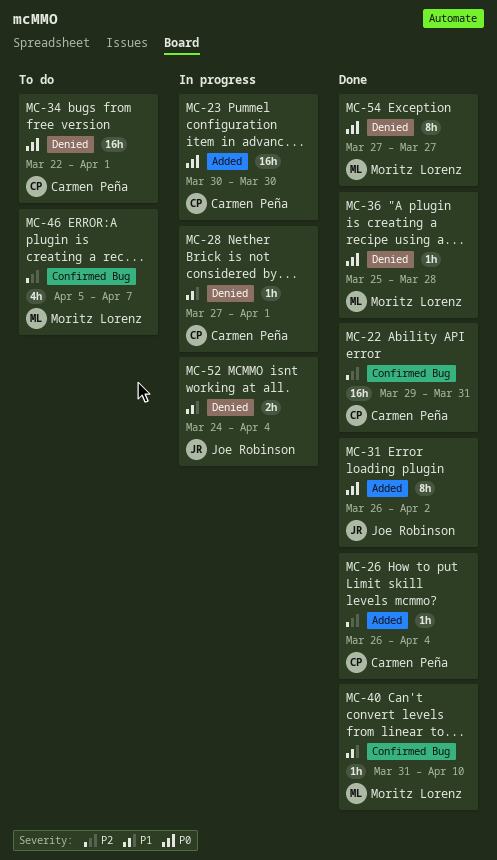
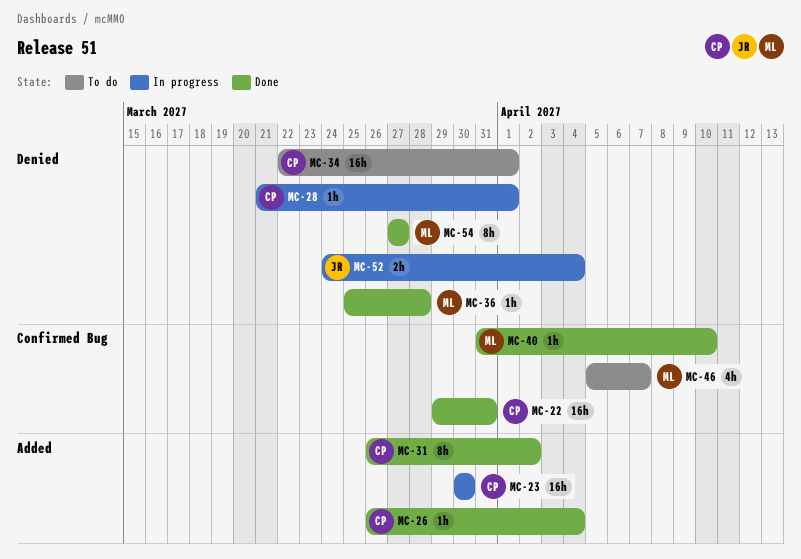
MC-28, start: Mar 27 -> Mar 21
MC-31, owner: Joe Robinson -> Carmen Peña

